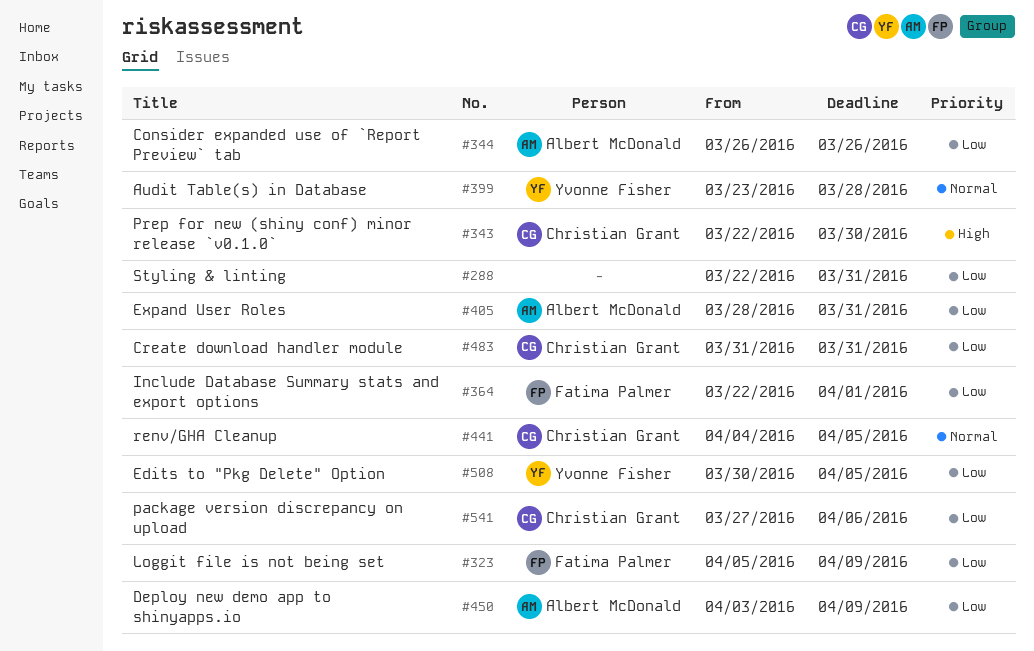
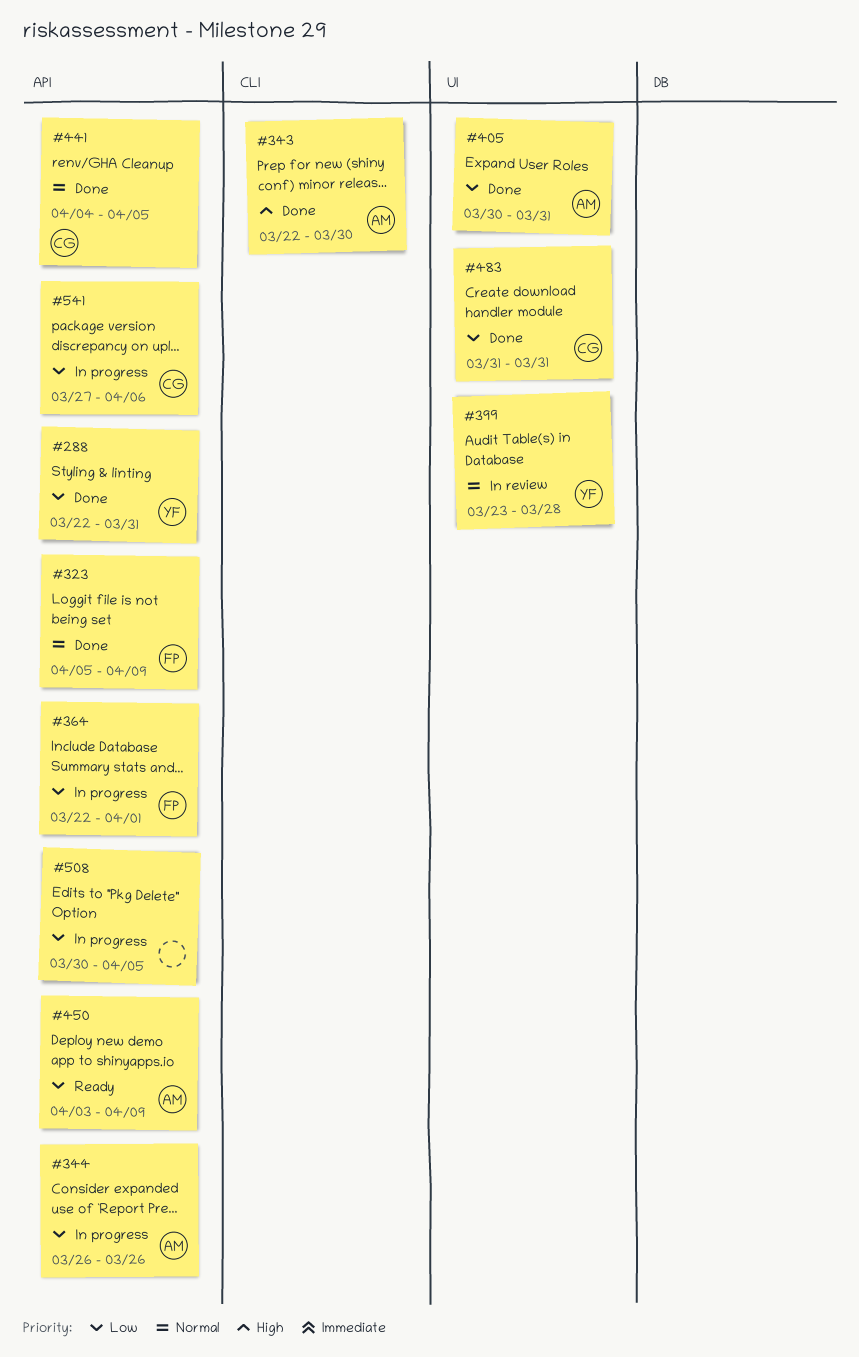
#288, owner: none -> Yvonne Fisher
#323, priority: Low -> Normal
#343, owner: Christian Grant -> Albert McDonald
#405, start: Mar 28 -> Mar 30
#508, owner: Yvonne Fisher -> none

